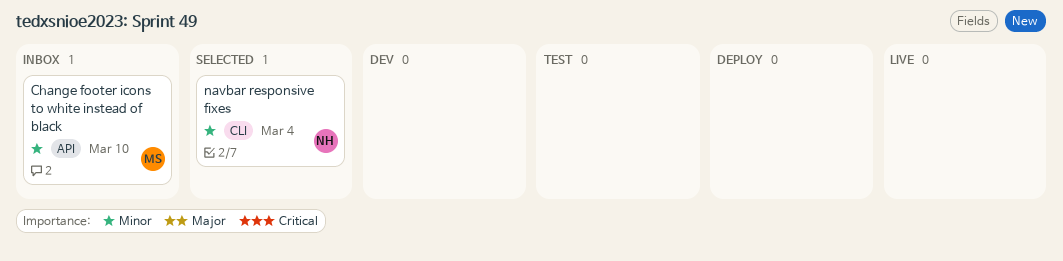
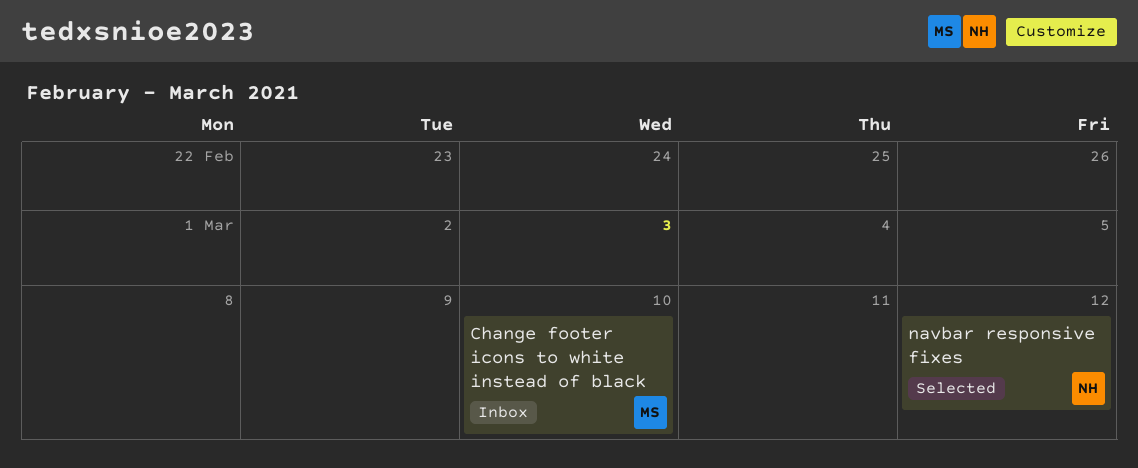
navbar responsive fixes, due: Mar 4 -> Mar 12

